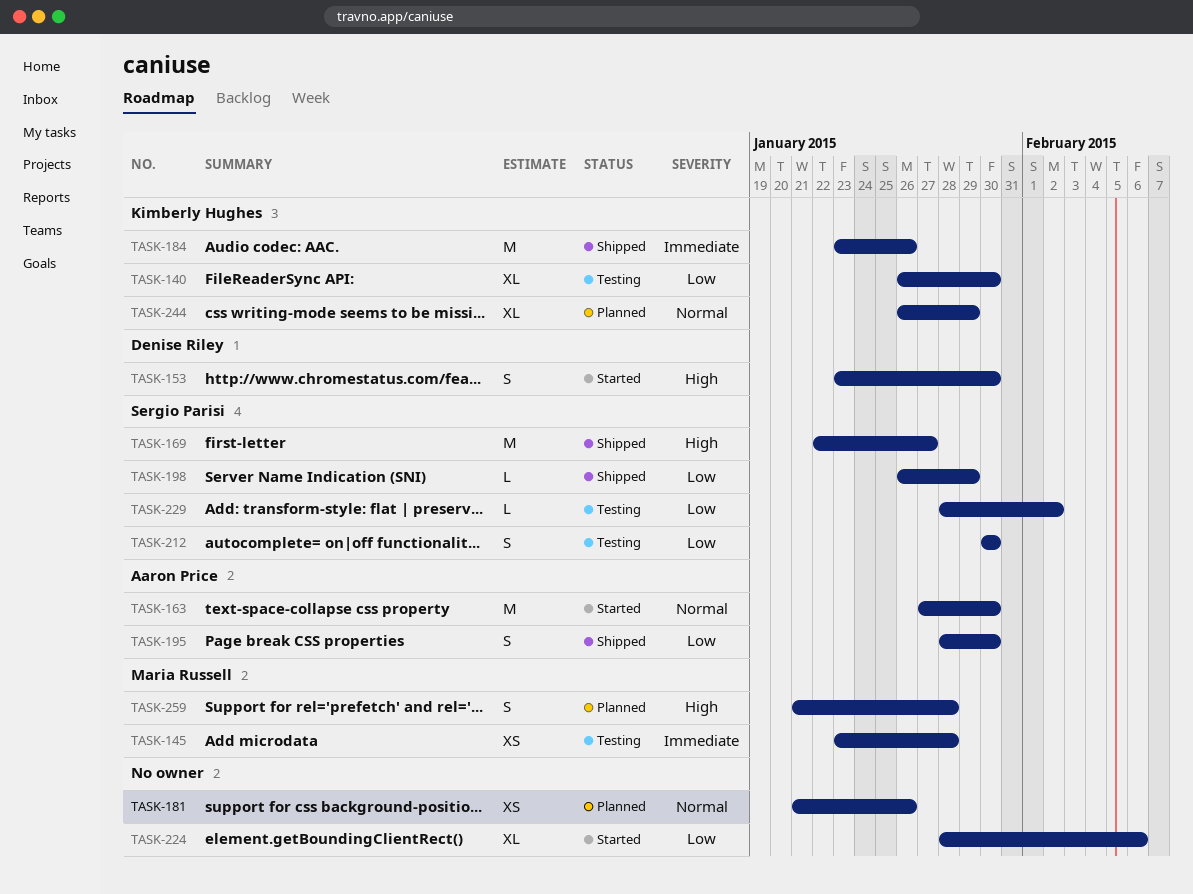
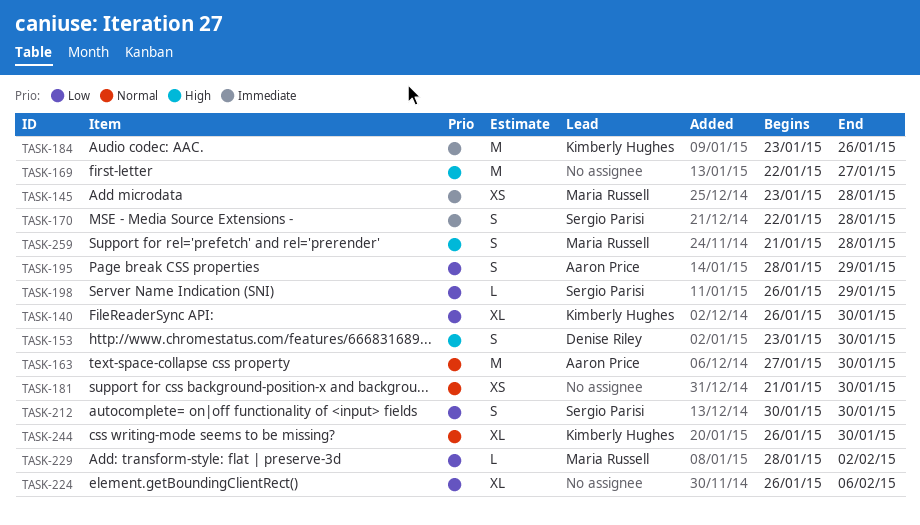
TASK-169, owner: Sergio Parisi -> none
TASK-170: none -> present
TASK-181, due: Jan 26 -> Jan 30
TASK-195, due: Jan 30 -> Jan 29
TASK-224, start: Jan 28 -> Jan 26
TASK-229, owner: Sergio Parisi -> Maria Russell
TASK-244, due: Jan 29 -> Jan 30

